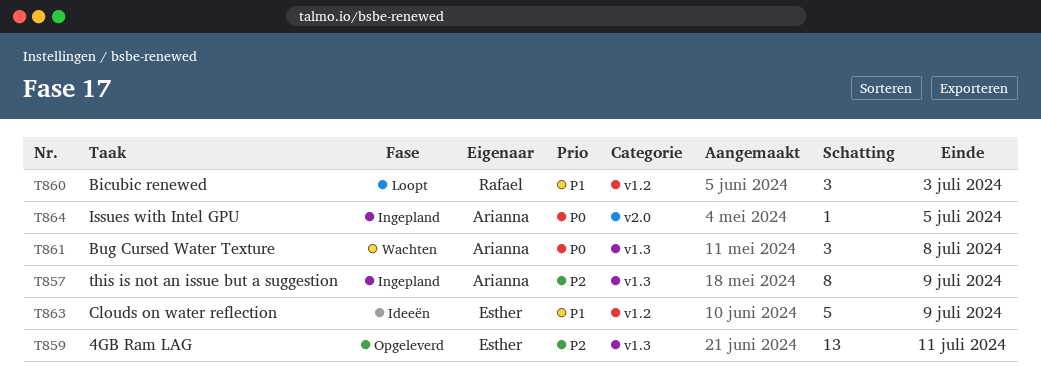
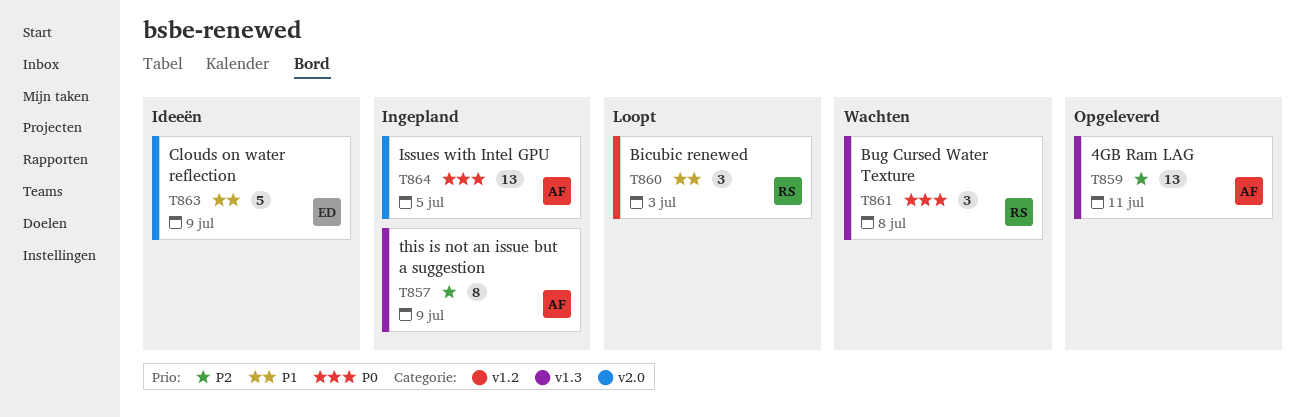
T859, owner: Esther -> Arianna
T861, owner: Arianna -> Rafael
T863, label: v1.2 -> v2.0
T864, estimate: 1 -> 13

